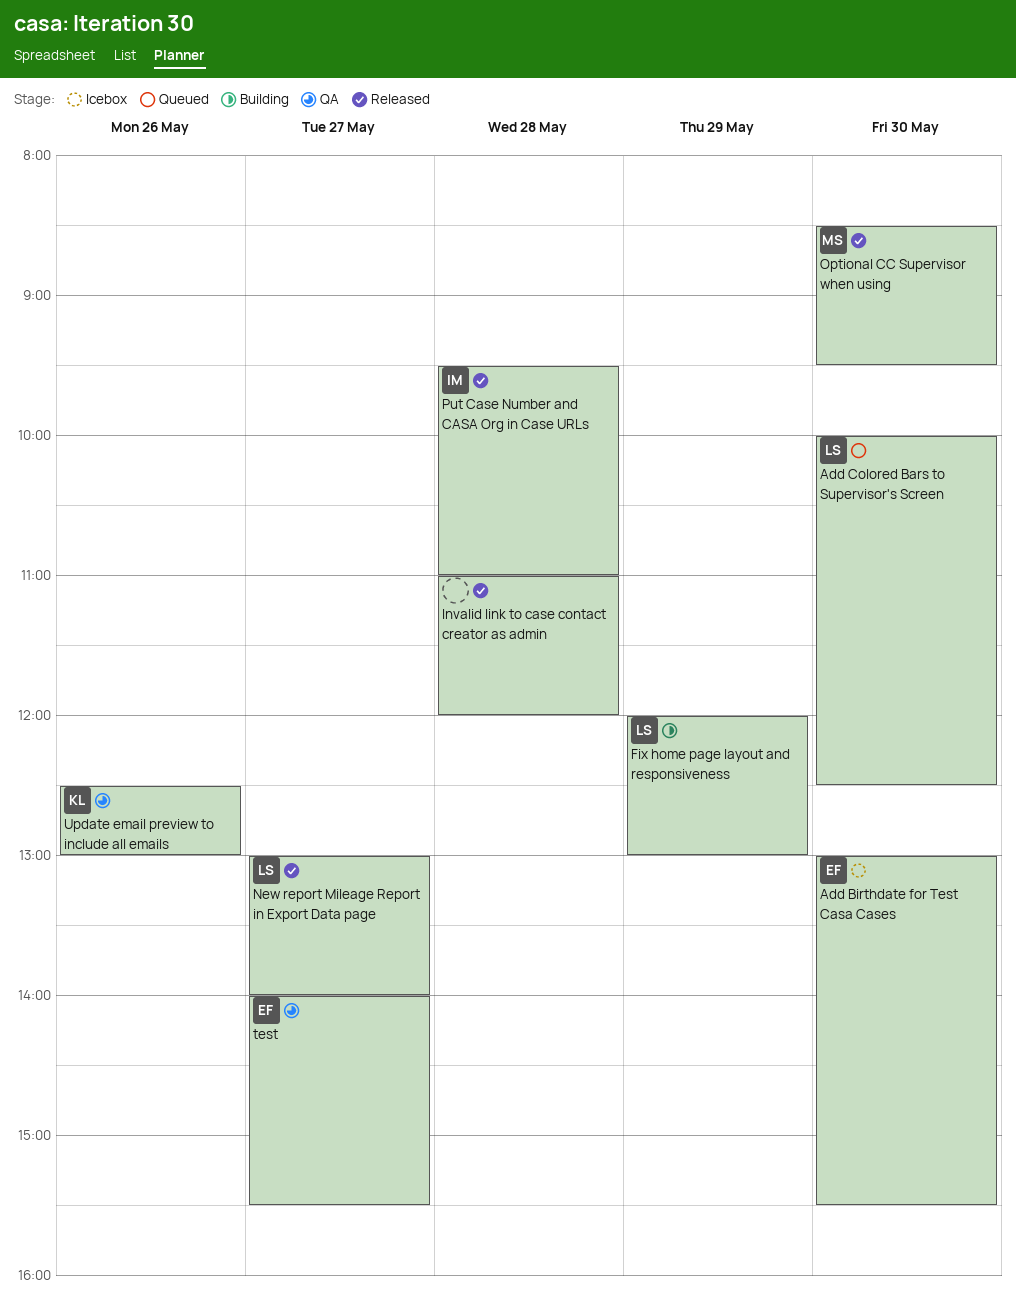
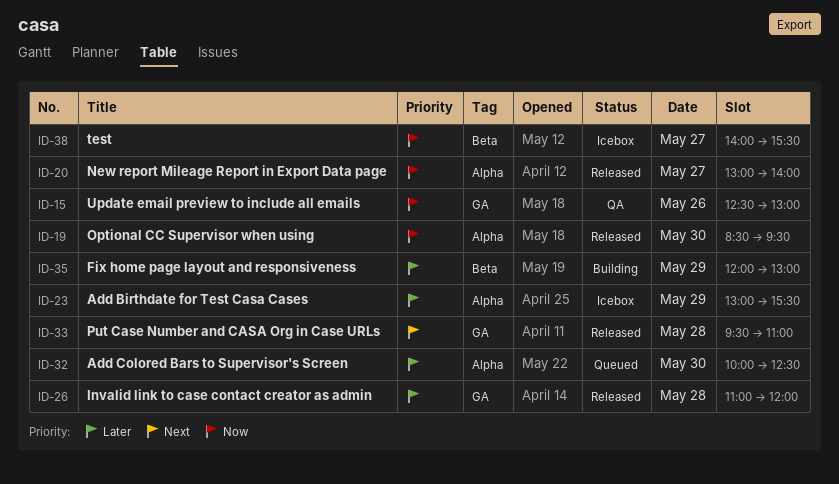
Add Birthdate for Test Casa Cases, day: May 30 -> May 29
test, status: QA -> Icebox

